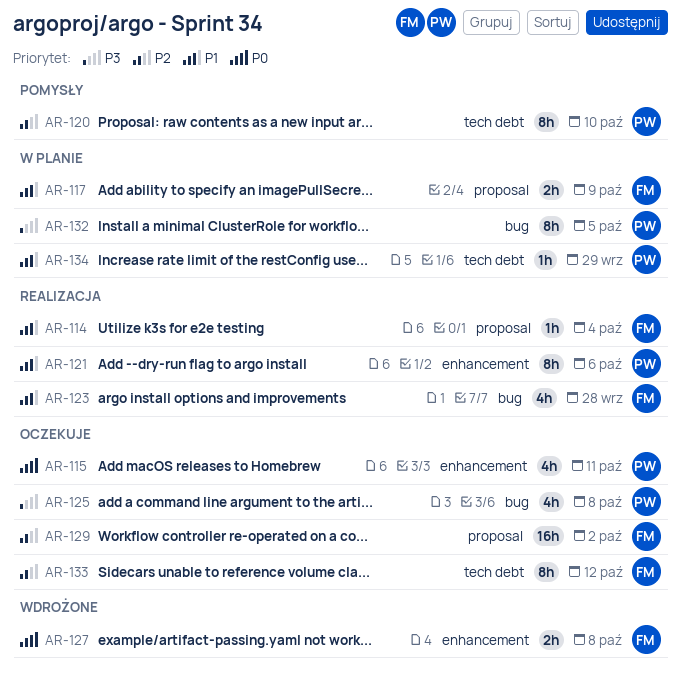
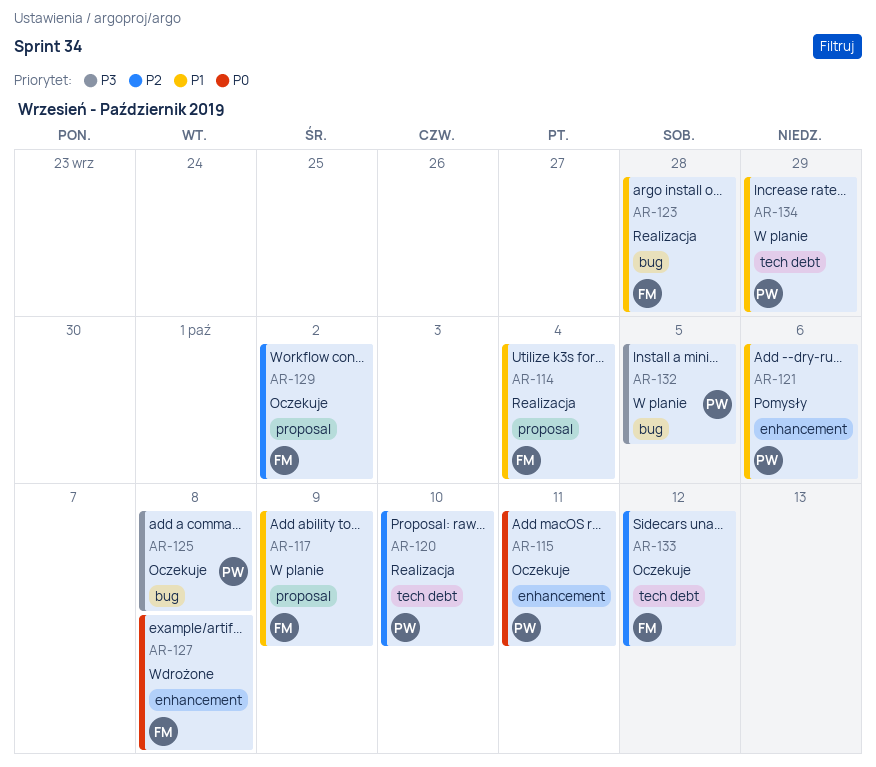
AR-120, status: Pomysły -> Realizacja
AR-121, status: Realizacja -> Pomysły

